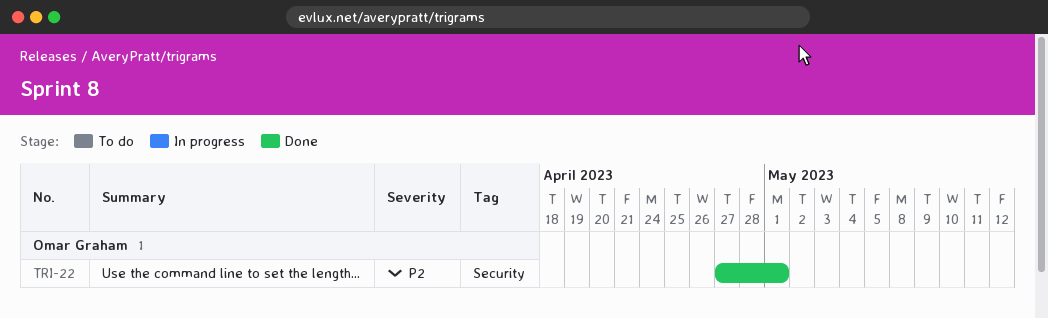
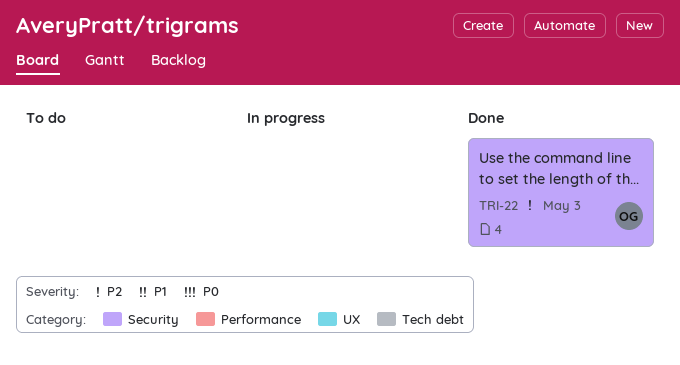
TRI-22, due: May 1 -> May 3

